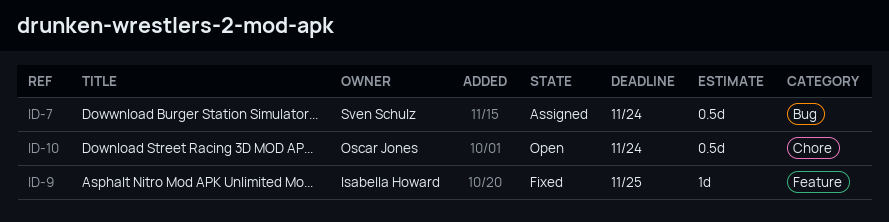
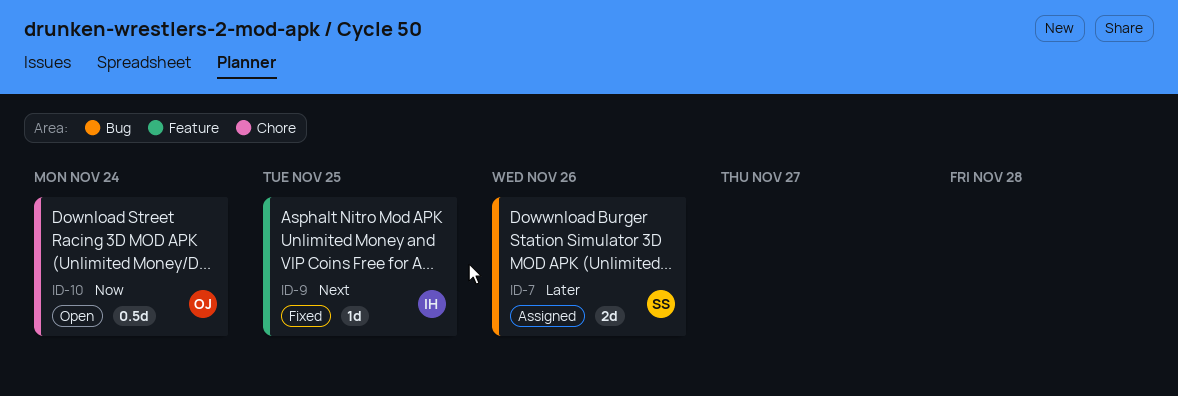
ID-7, estimate: 0.5d -> 2d
ID-7, due: Nov 24 -> Nov 26

